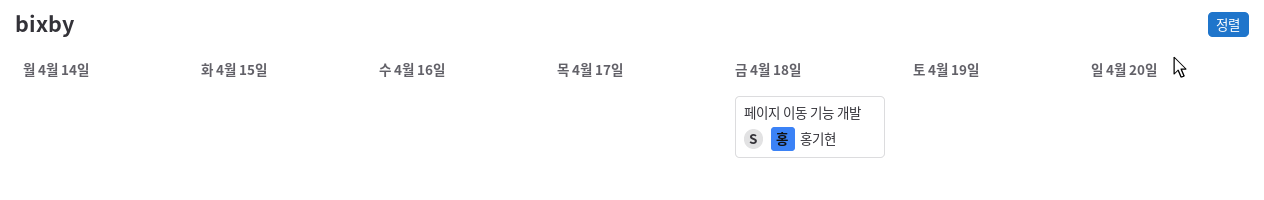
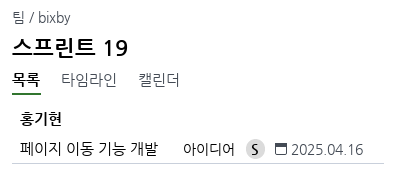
페이지 이동 기능 개발, due: Apr 18 -> Apr 16

